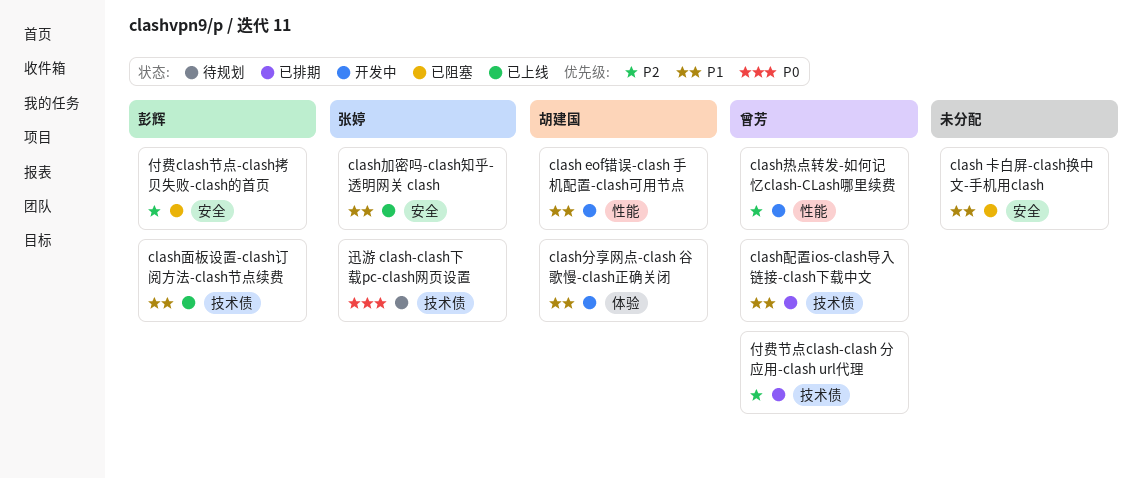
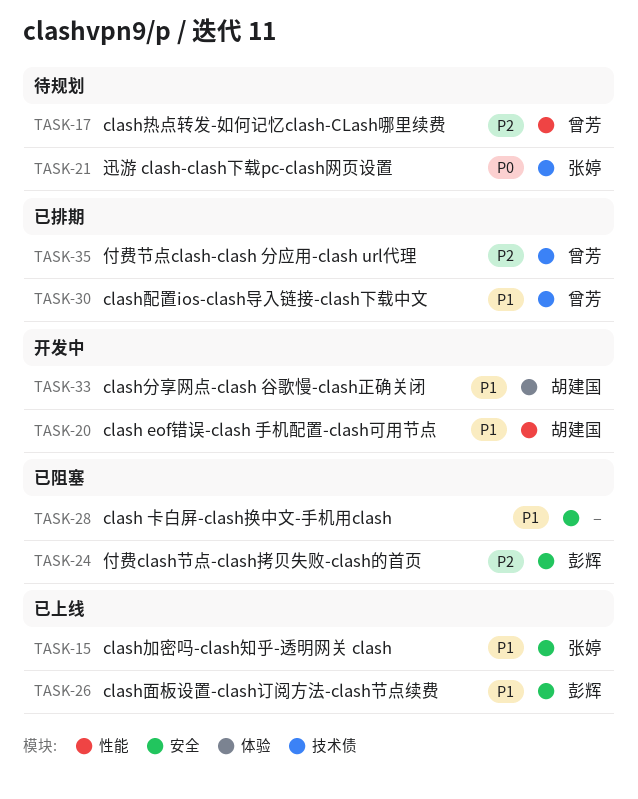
clash热点转发-如何记忆clash-CLash哪里续费, status: 开发中 -> 待规划
clash面板设置-clash订阅方法-clash节点续费, label: 技术债 -> 安全

